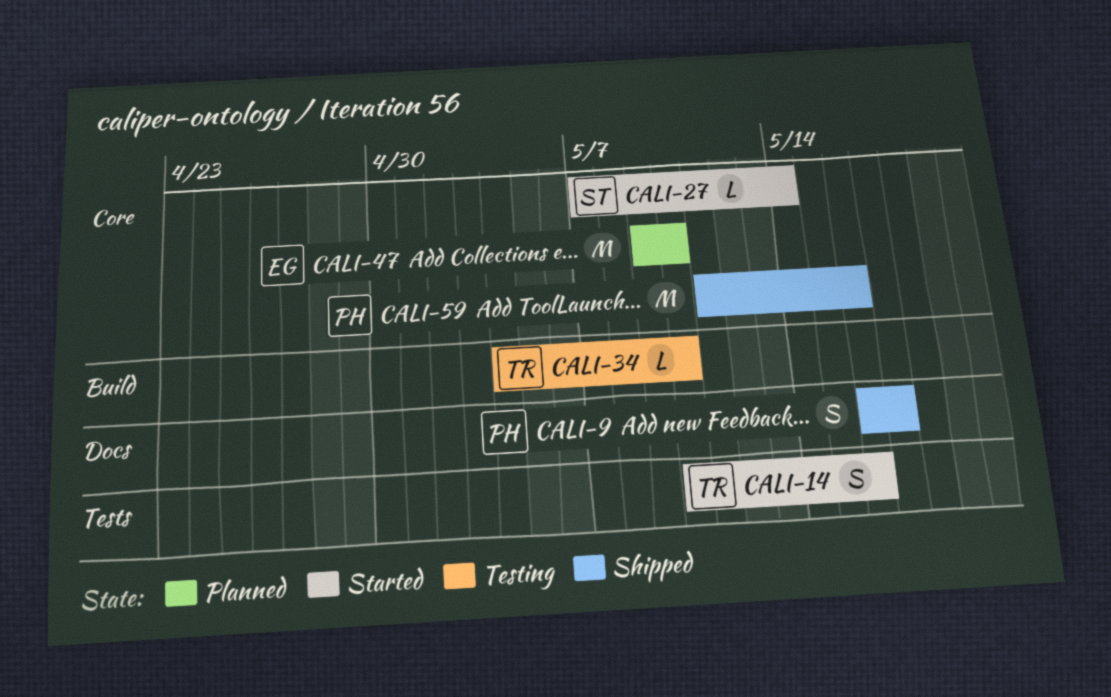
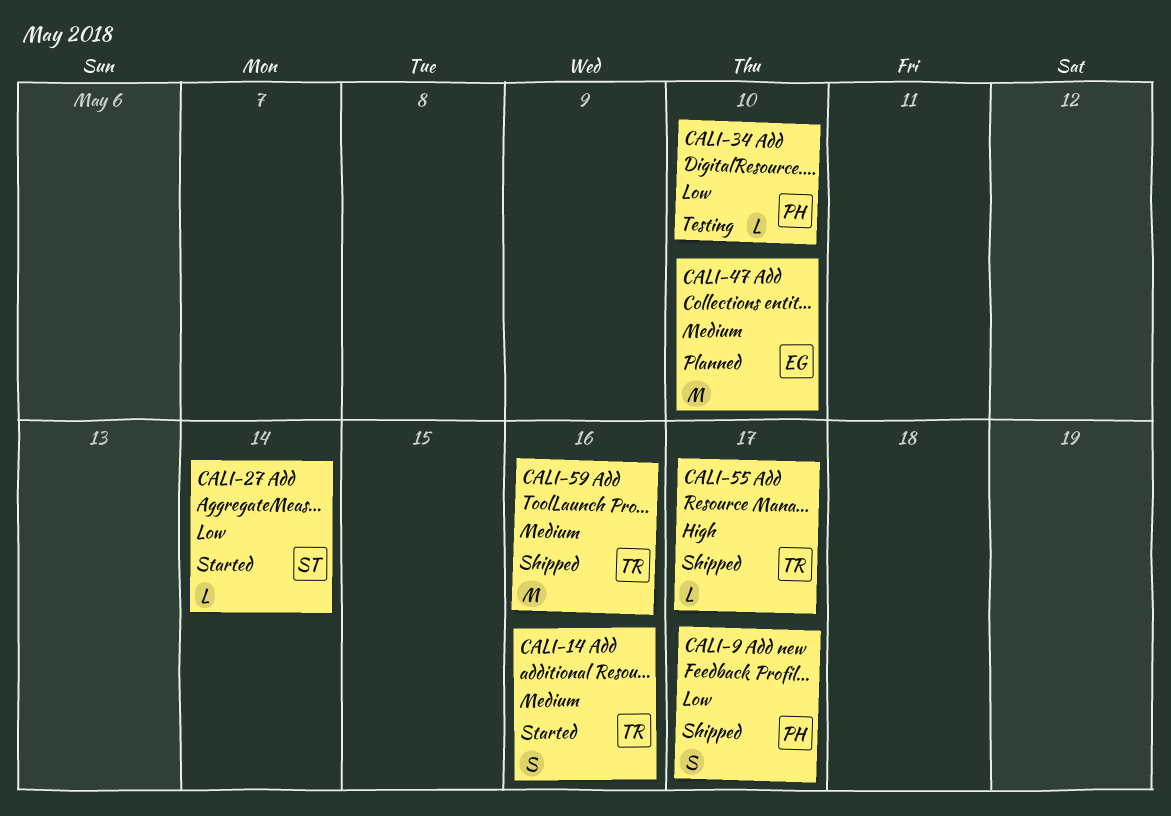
CALI-34, owner: TR -> PH
CALI-55: none -> present
CALI-59, owner: PH -> TR

